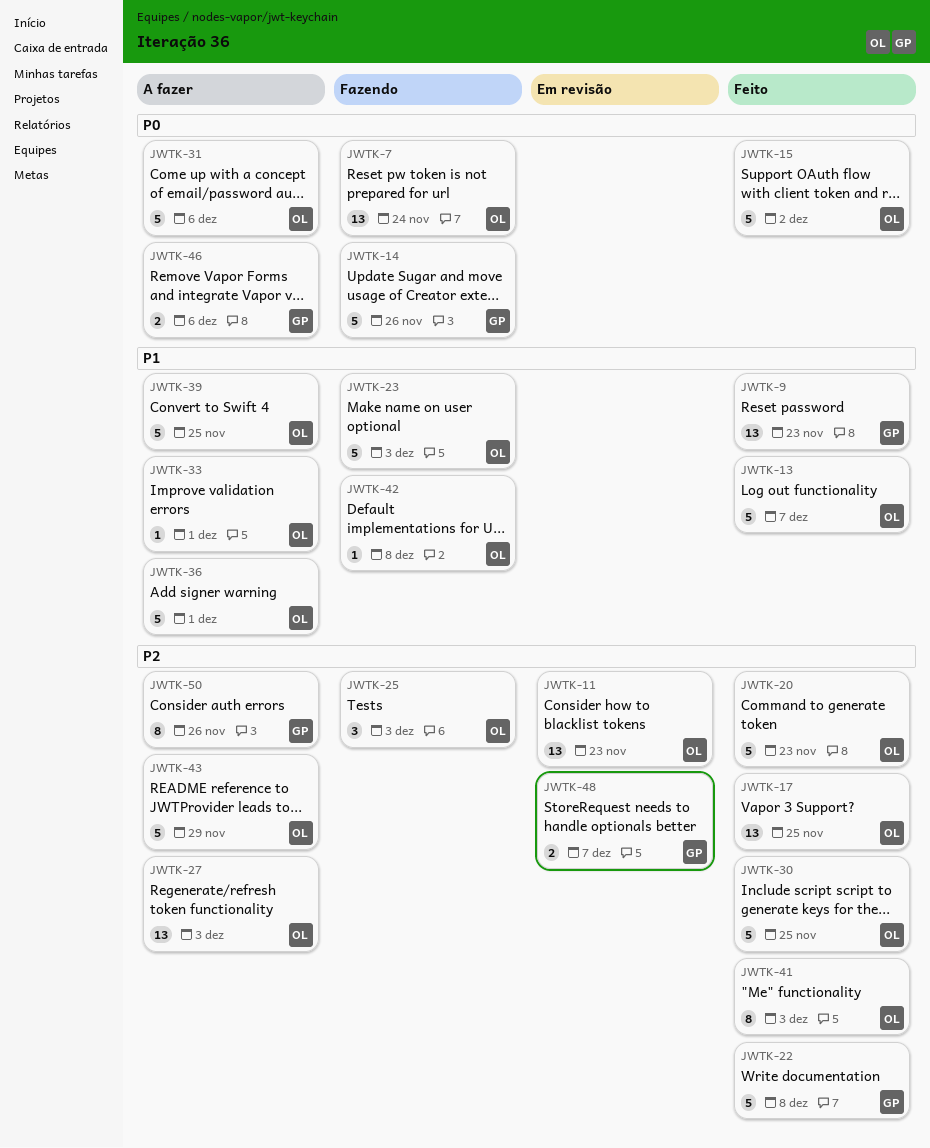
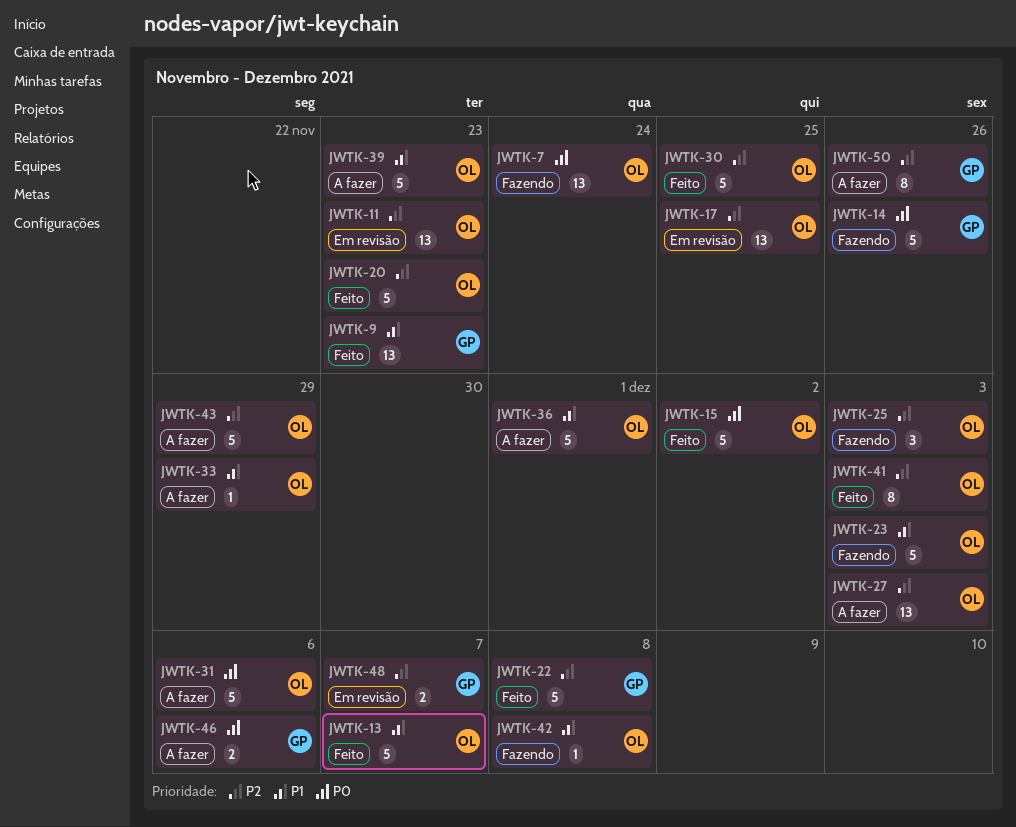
JWTK-17, status: Feito -> Em revisão
JWTK-33, due: Dec 1 -> Nov 29
JWTK-39, due: Nov 25 -> Nov 23

